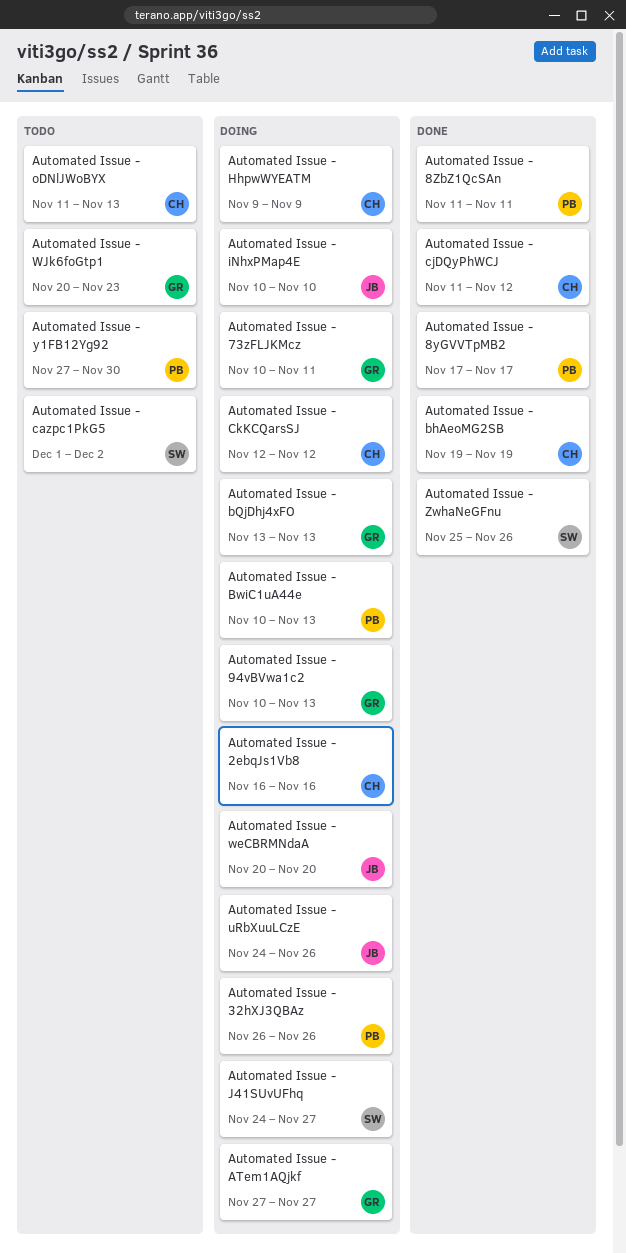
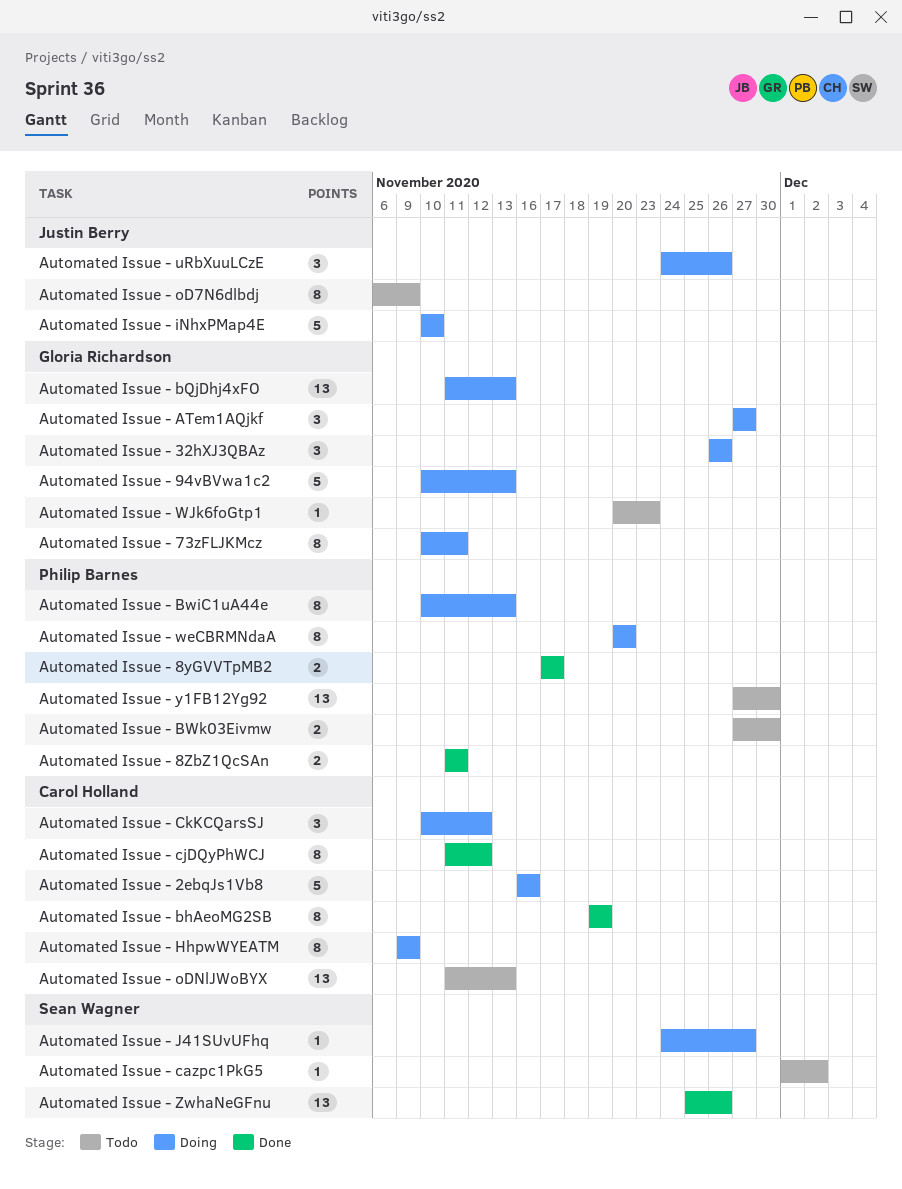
Automated Issue - 32hXJ3QBAz, owner: Philip Barnes -> Gloria Richardson
Automated Issue - bQjDhj4xFO, start: Nov 13 -> Nov 11
Automated Issue - BWk03Eivmw: none -> present
Automated Issue - CkKCQarsSJ, start: Nov 12 -> Nov 10
Automated Issue - oD7N6dlbdj: none -> present
Automated Issue - weCBRMNdaA, owner: Justin Berry -> Philip Barnes

